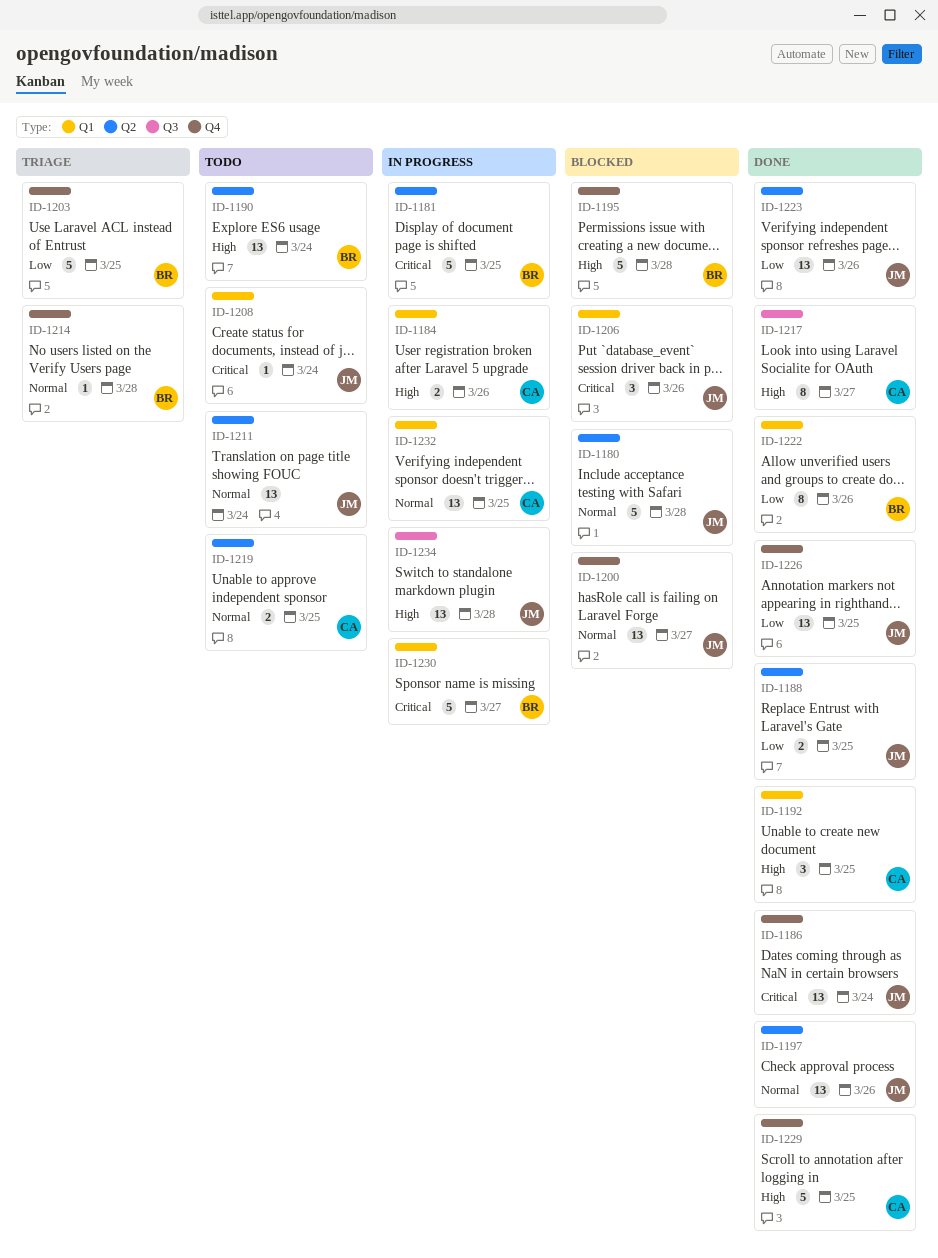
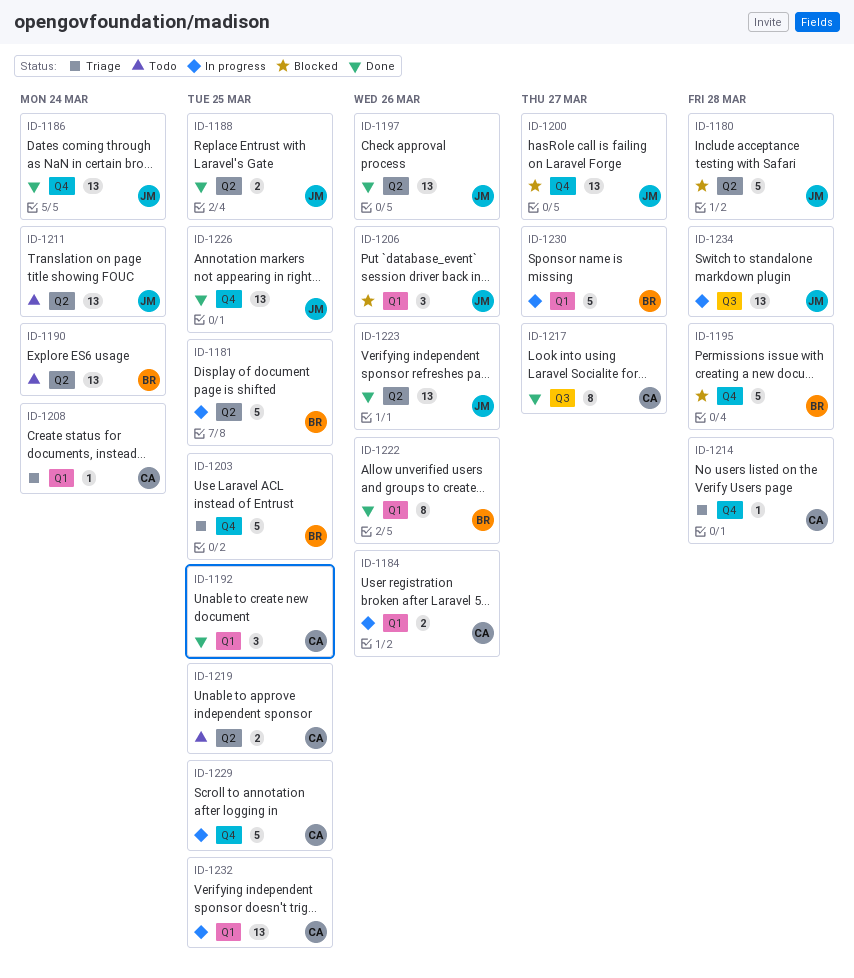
ID-1208, status: Todo -> Triage
ID-1208, owner: JM -> CA
ID-1214, owner: BR -> CA
ID-1229, status: Done -> In progress

